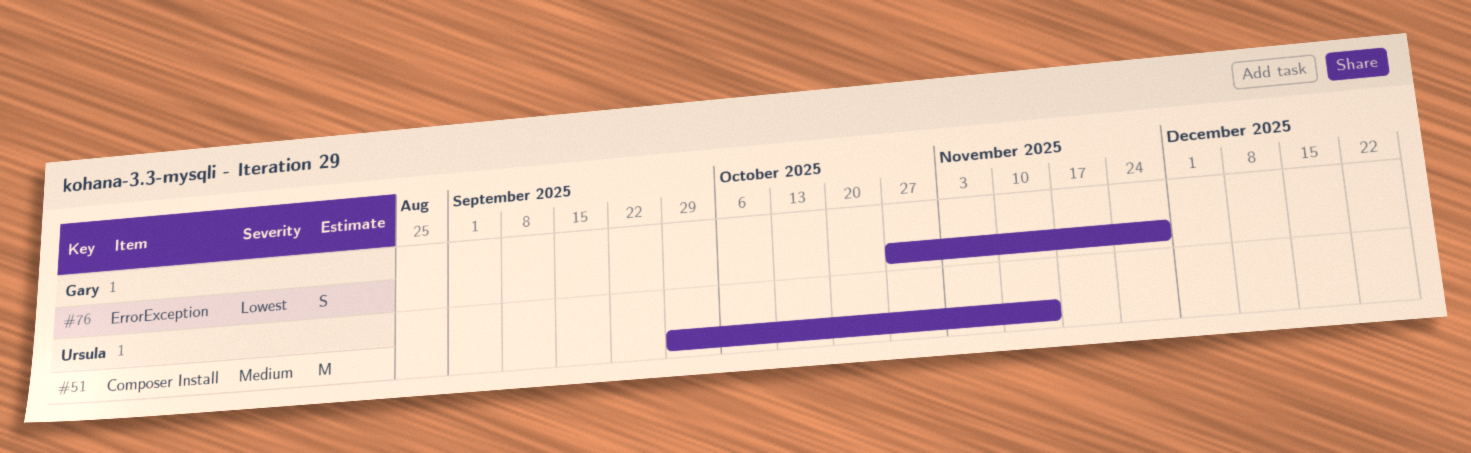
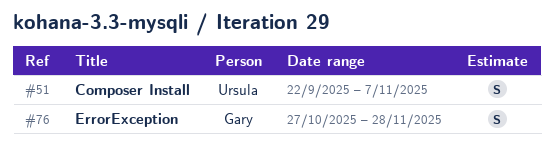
#51, estimate: M -> S
#51, start: Sep 29 -> Sep 22
#51, due: Nov 14 -> Nov 7

